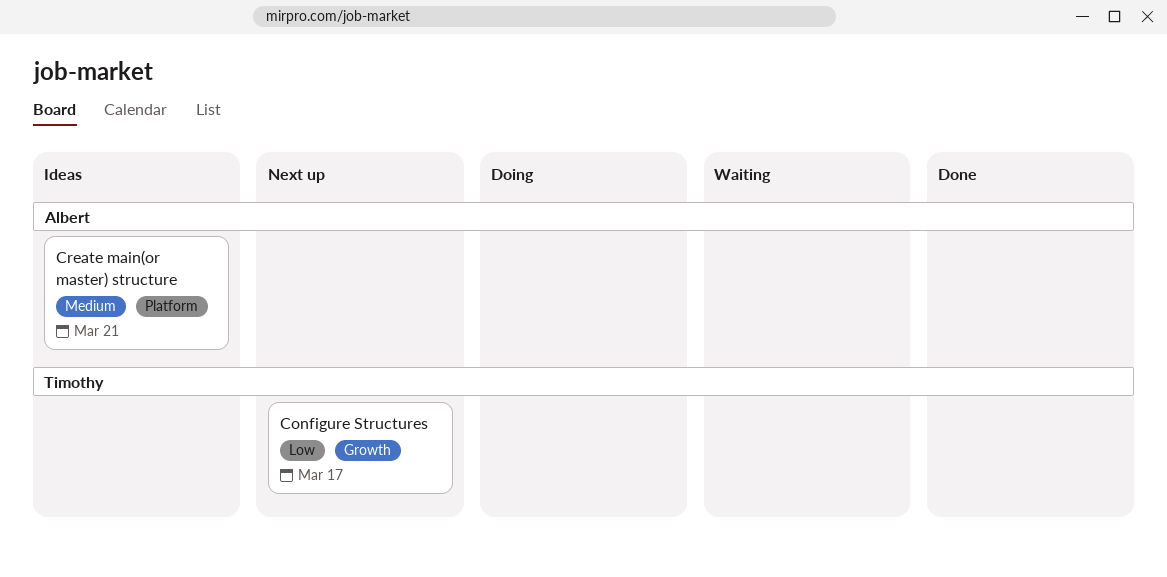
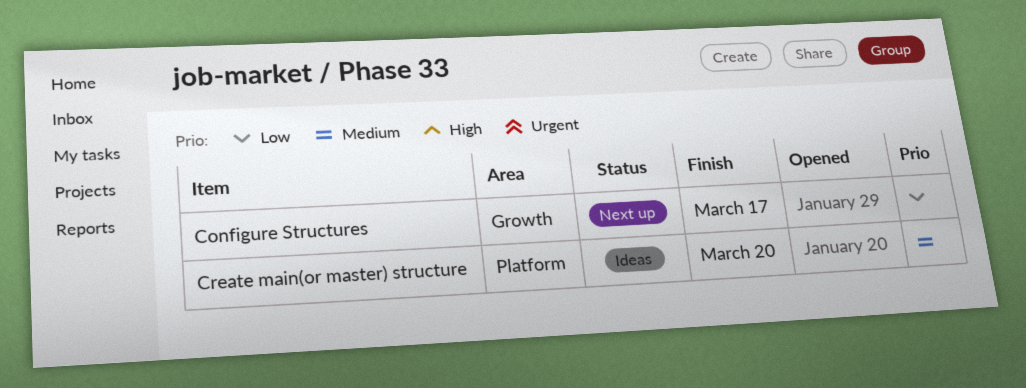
Create main(or master) structure, due: Mar 21 -> Mar 20

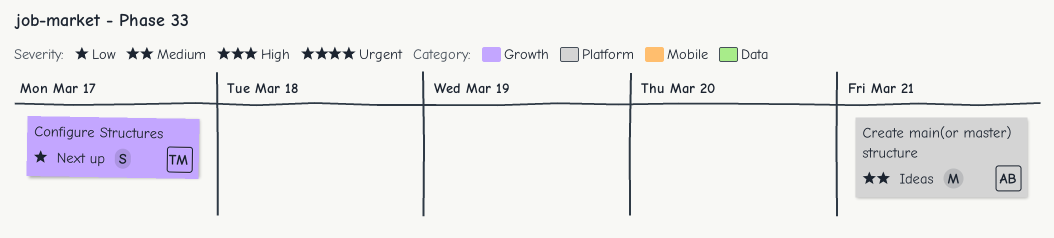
Create main(or master) structure, due: Mar 20 -> Mar 21

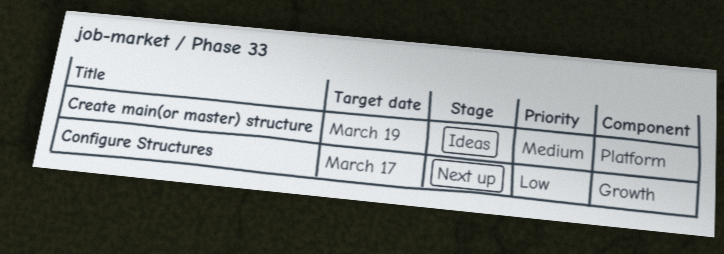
Create main(or master) structure, due: Mar 21 -> Mar 19

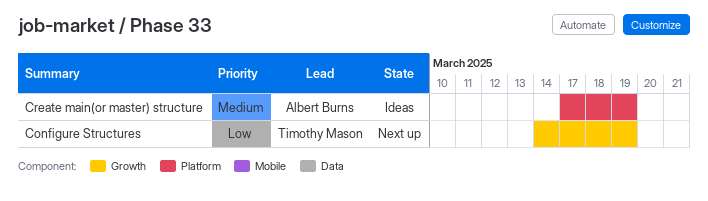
Configure Structures, due: Mar 17 -> Mar 19

